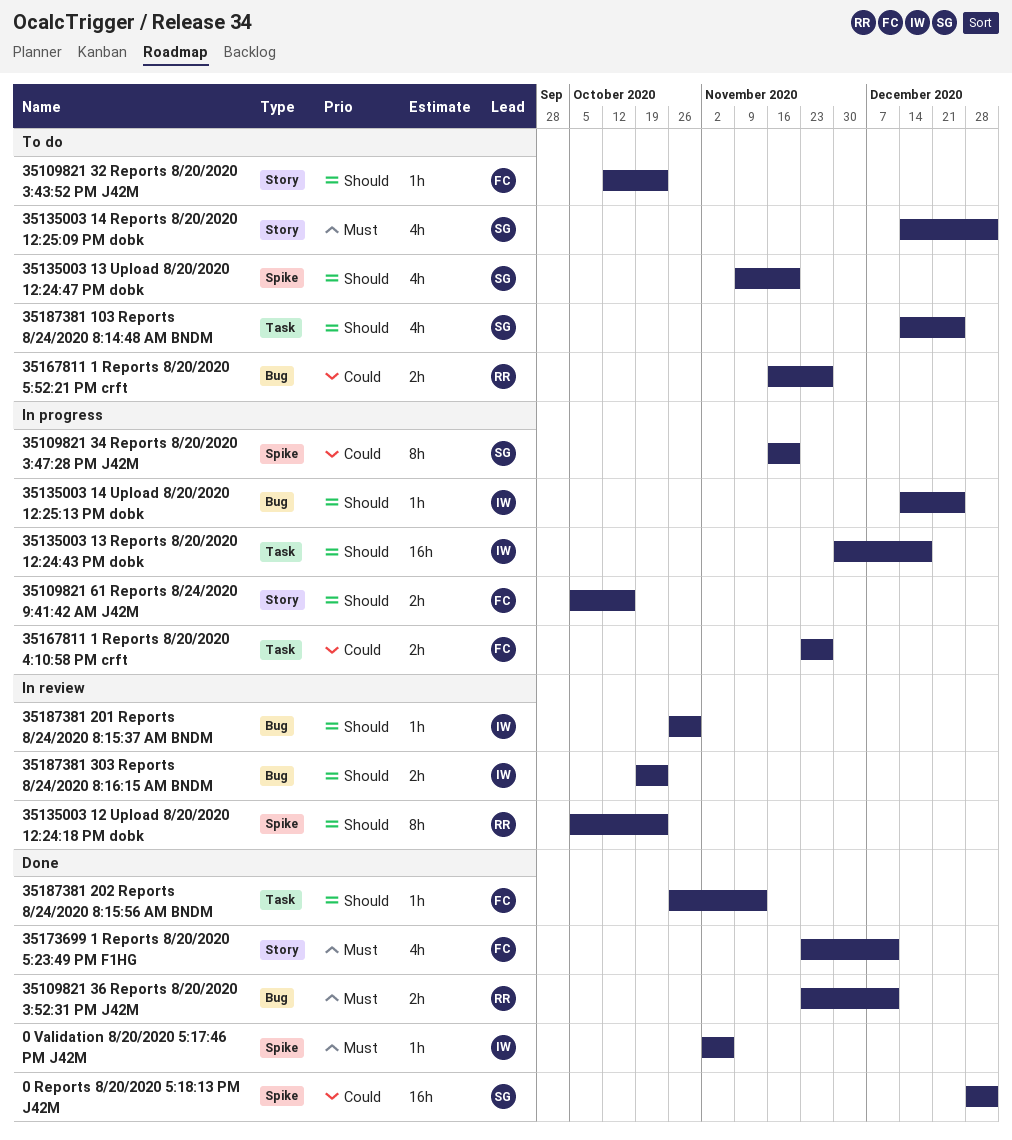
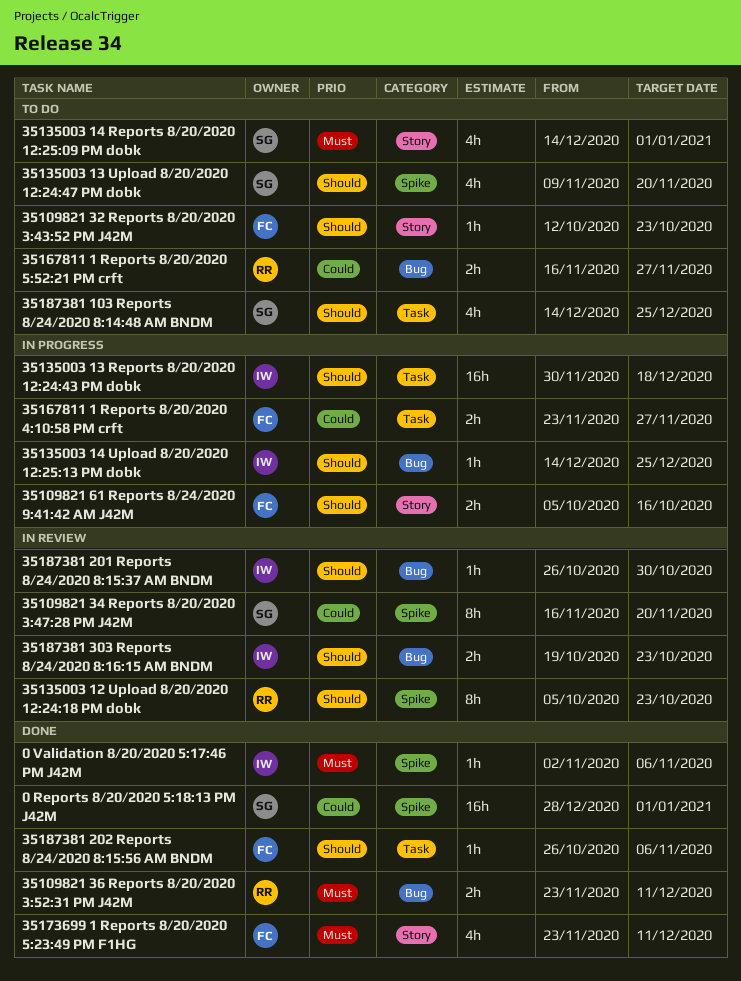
35109821 34 Reports 8/20/2020 3:47:28 PM J42M, status: In progress -> In review
35187381 202 Reports 8/24/2020 8:15:56 AM BNDM, due: Nov 13 -> Nov 6

